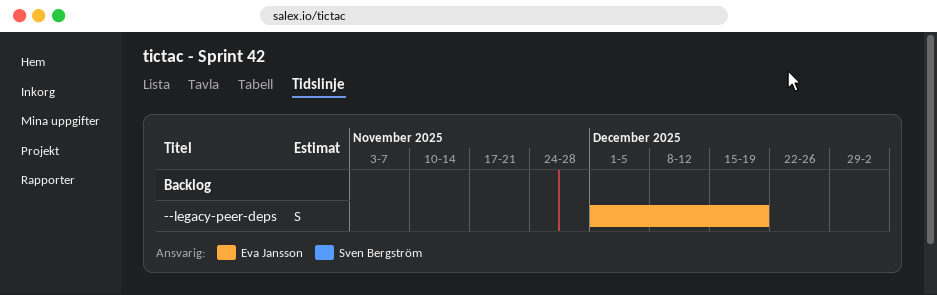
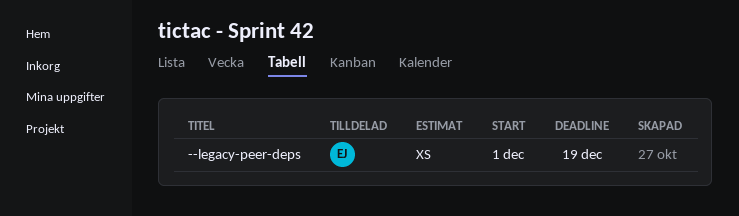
--legacy-peer-deps, estimate: S -> XS

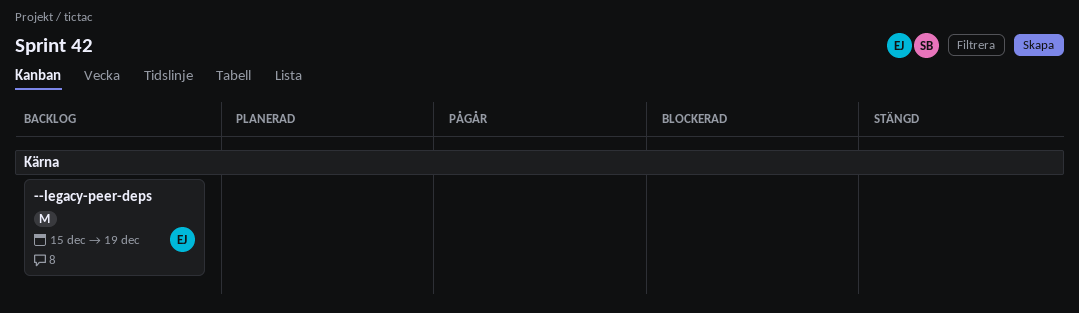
--legacy-peer-deps, estimate: XS -> M
--legacy-peer-deps, start: Dec 1 -> Dec 15

